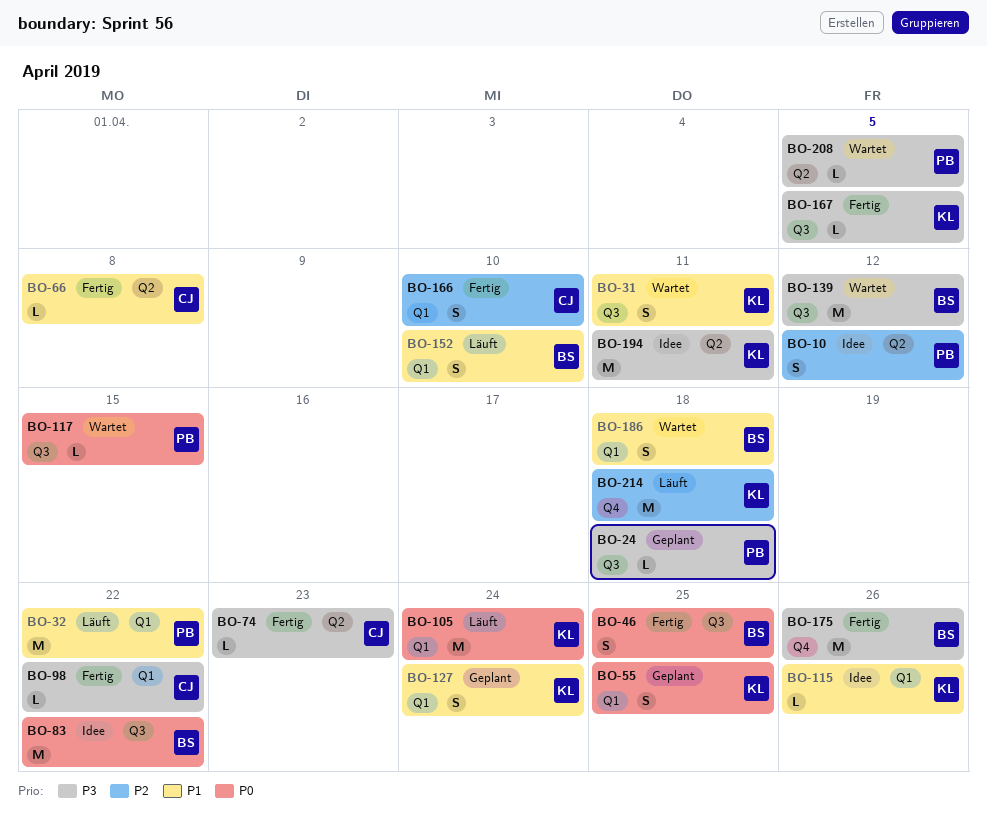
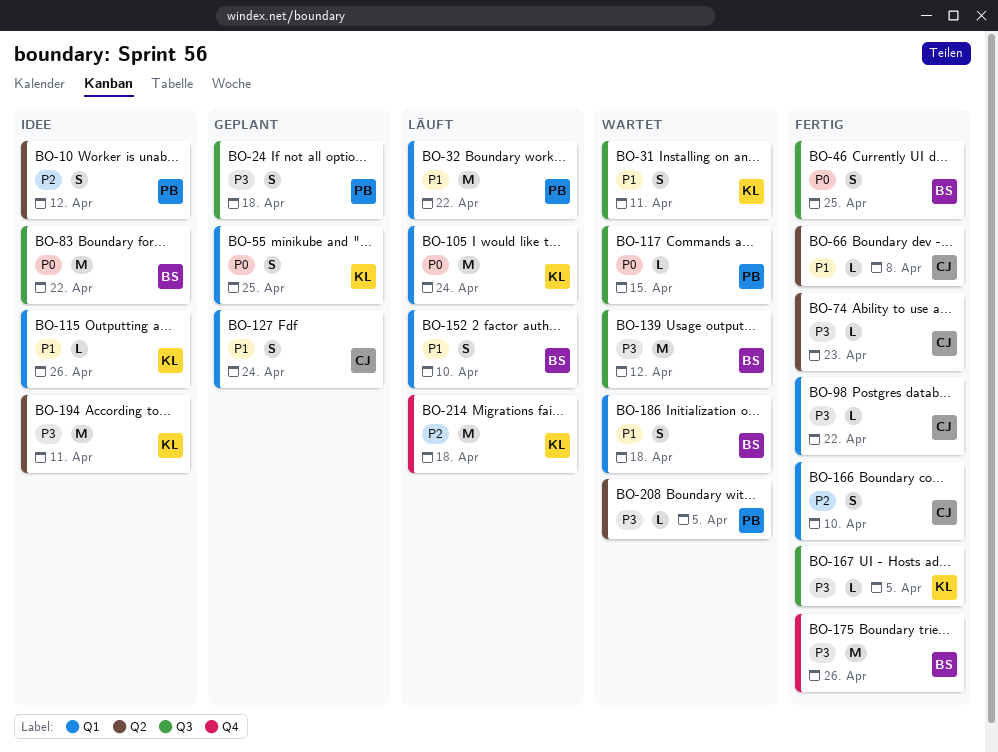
BO-24, estimate: L -> S
BO-127, owner: KL -> CJ

